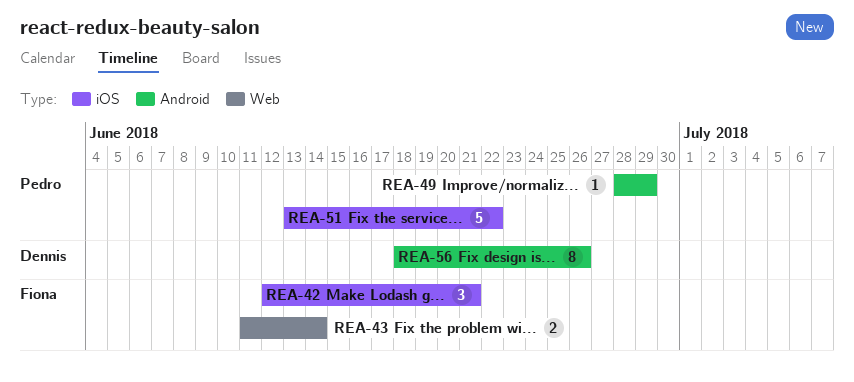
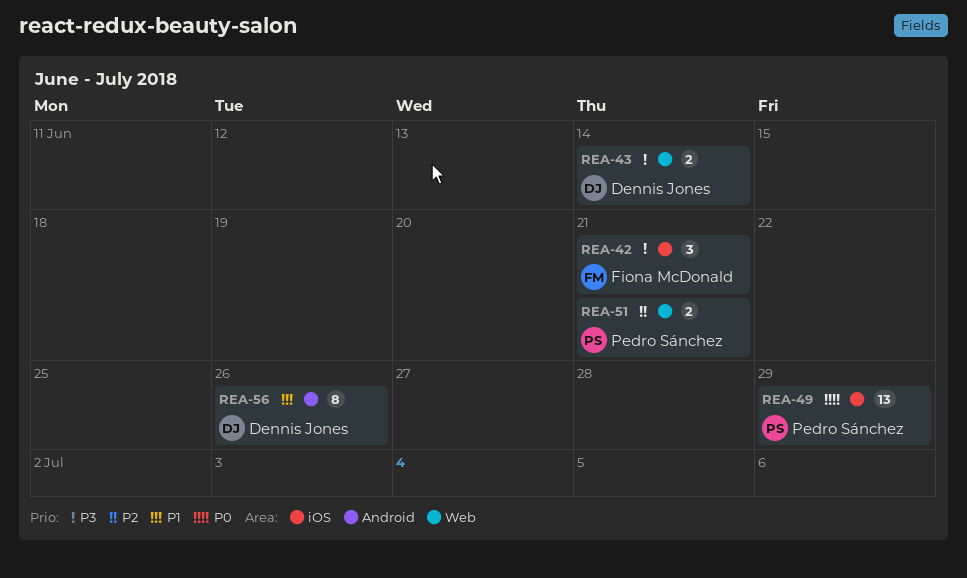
REA-43, owner: Fiona McDonald -> Dennis Jones
REA-49, label: Android -> iOS
REA-49, estimate: 1 -> 13
REA-51, label: iOS -> Web
REA-51, estimate: 5 -> 2
REA-51, due: Jun 22 -> Jun 21

